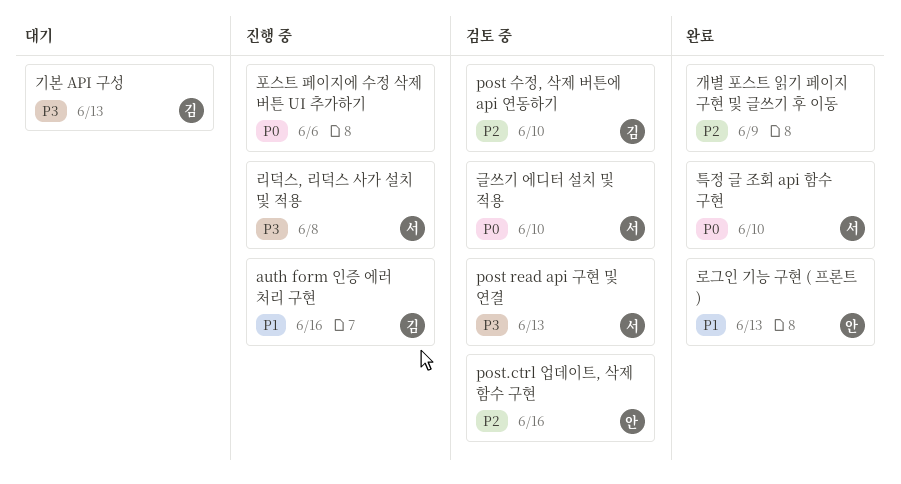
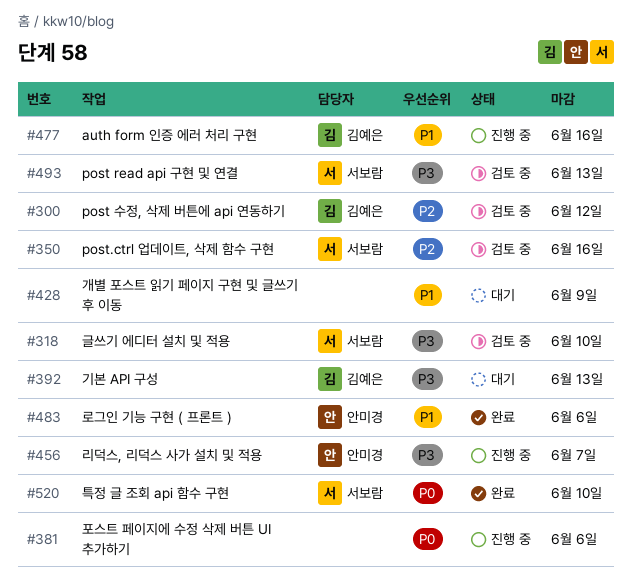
post 수정, 삭제 버튼에 api 연동하기, due: Jun 10 -> Jun 12
post.ctrl 업데이트, 삭제 함수 구현, owner: 안미경 -> 서보람
개별 포스트 읽기 페이지 구현 및 글쓰기 후 이동, status: 완료 -> 대기
개별 포스트 읽기 페이지 구현 및 글쓰기 후 이동, priority: P2 -> P1
글쓰기 에디터 설치 및 적용, priority: P0 -> P3
로그인 기능 구현 ( 프론트 ), due: Jun 13 -> Jun 6
리덕스, 리덕스 사가 설치 및 적용, owner: 서보람 -> 안미경
리덕스, 리덕스 사가 설치 및 적용, due: Jun 8 -> Jun 7

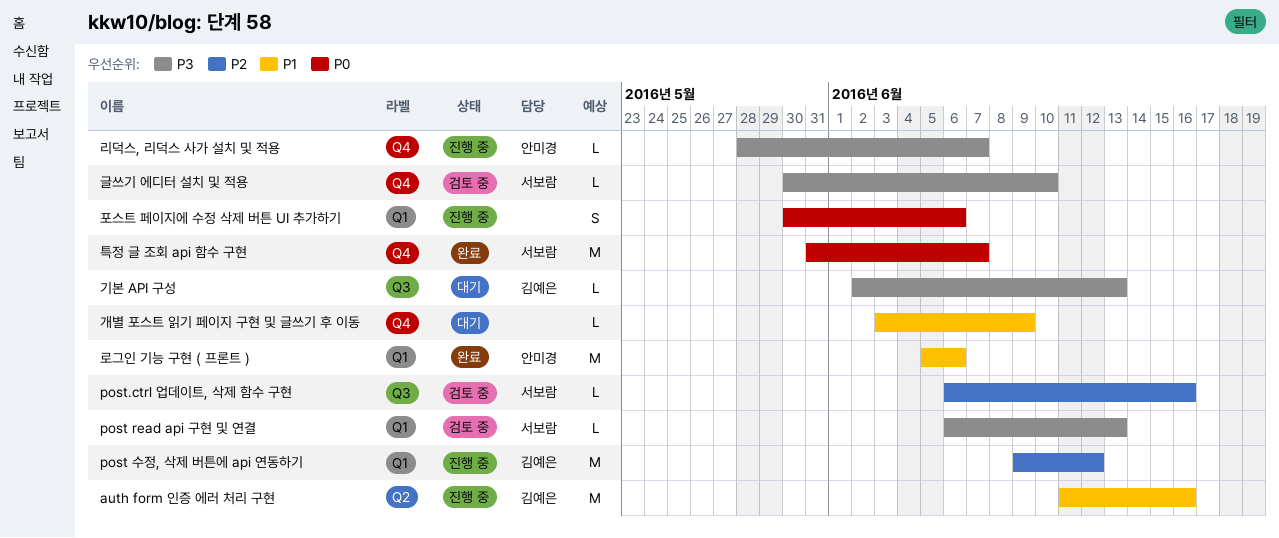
post 수정, 삭제 버튼에 api 연동하기, status: 검토 중 -> 진행 중
특정 글 조회 api 함수 구현, due: Jun 10 -> Jun 7

